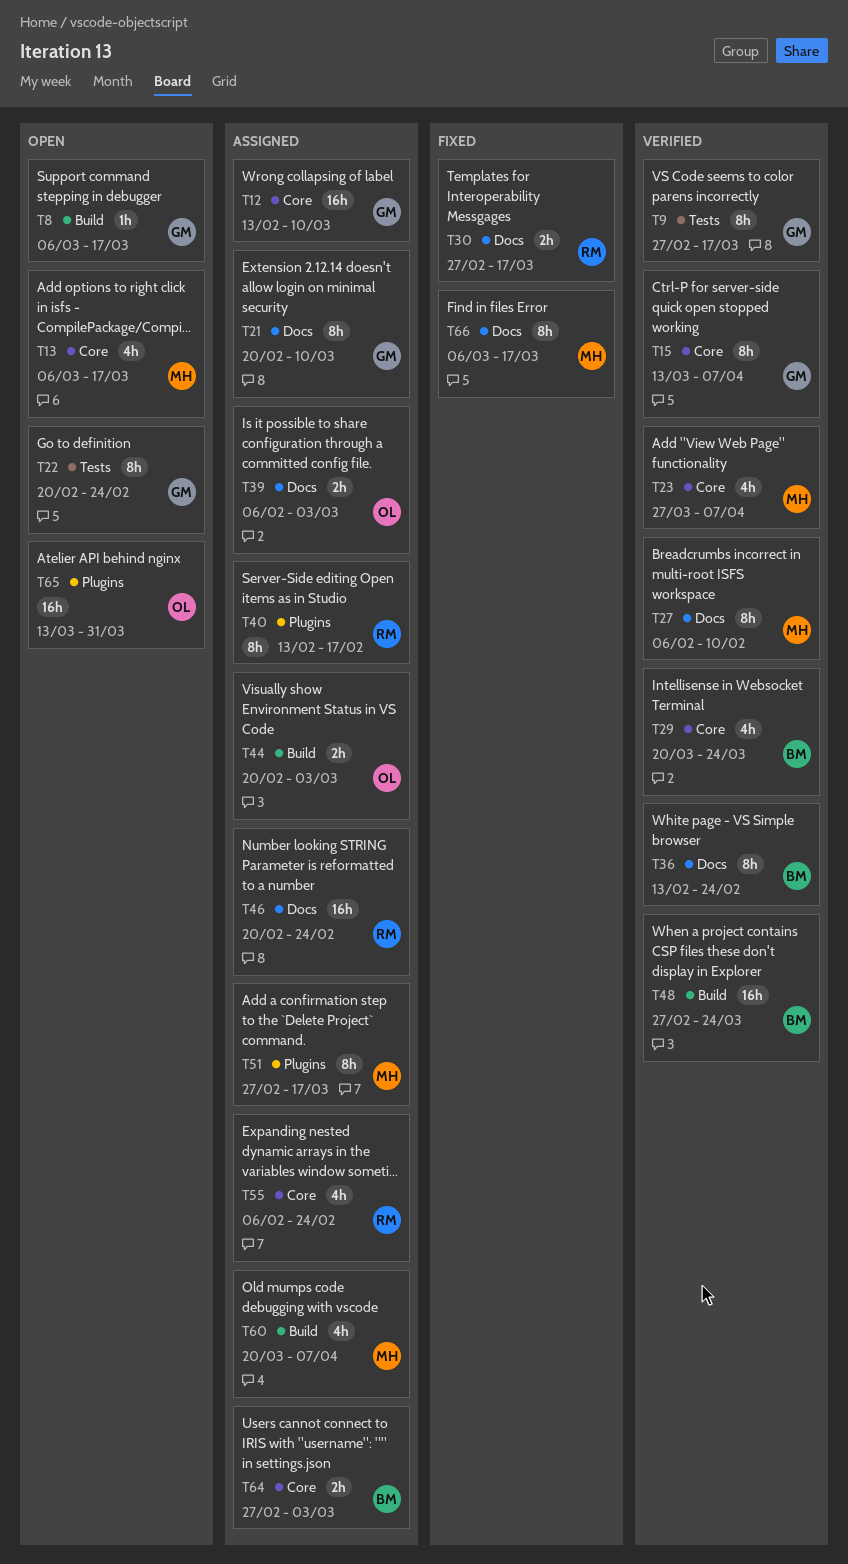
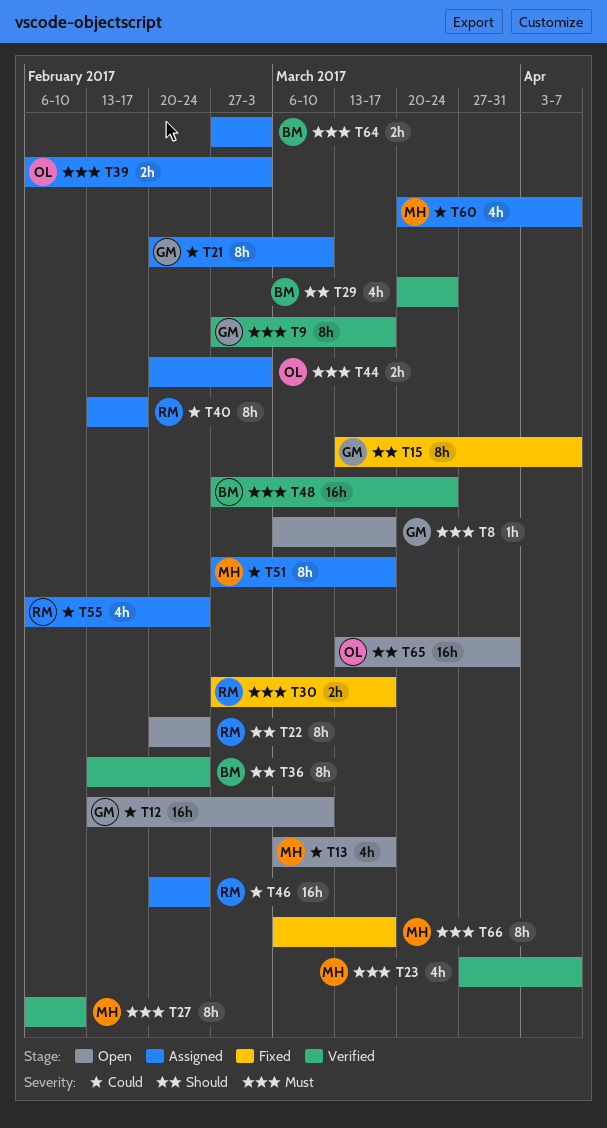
T12, status: Assigned -> Open
T15, status: Verified -> Fixed
T22, owner: GM -> RM

